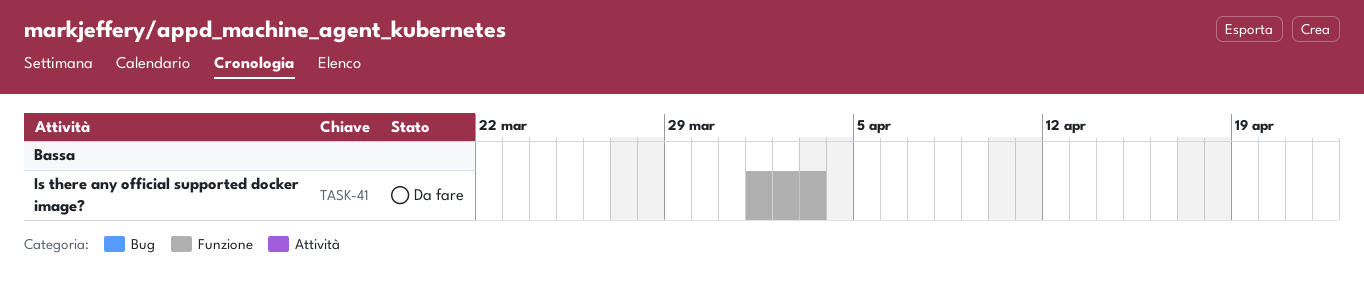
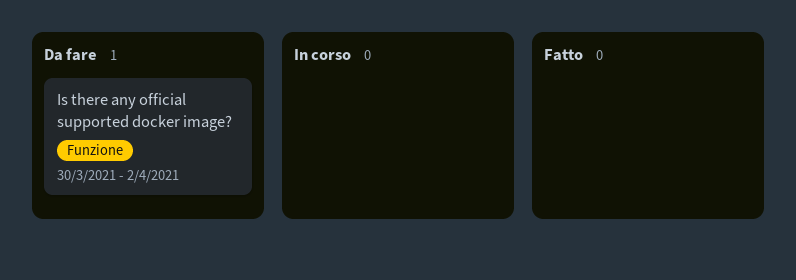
Is there any official supported docker image?, start: Apr 1 -> Mar 30
Is there any official supported docker image?, due: Apr 3 -> Apr 2

